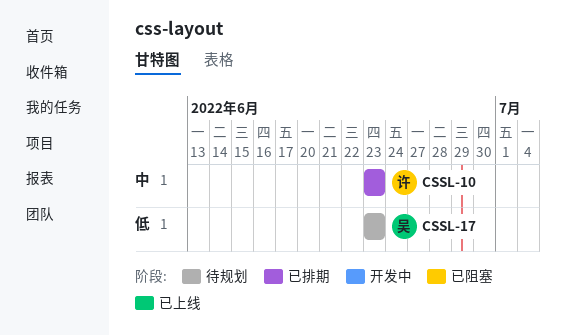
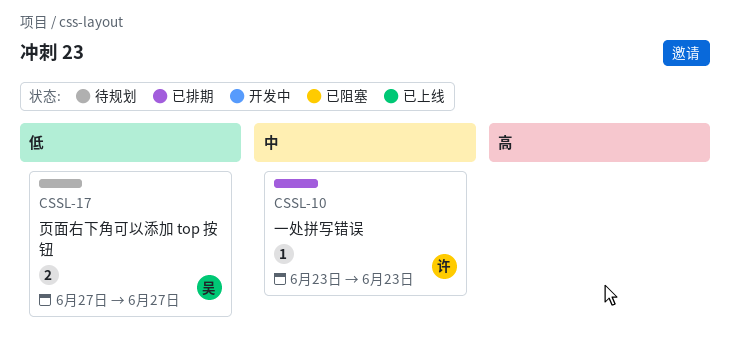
CSSL-17, start: Jun 23 -> Jun 27
CSSL-17, due: Jun 23 -> Jun 27

